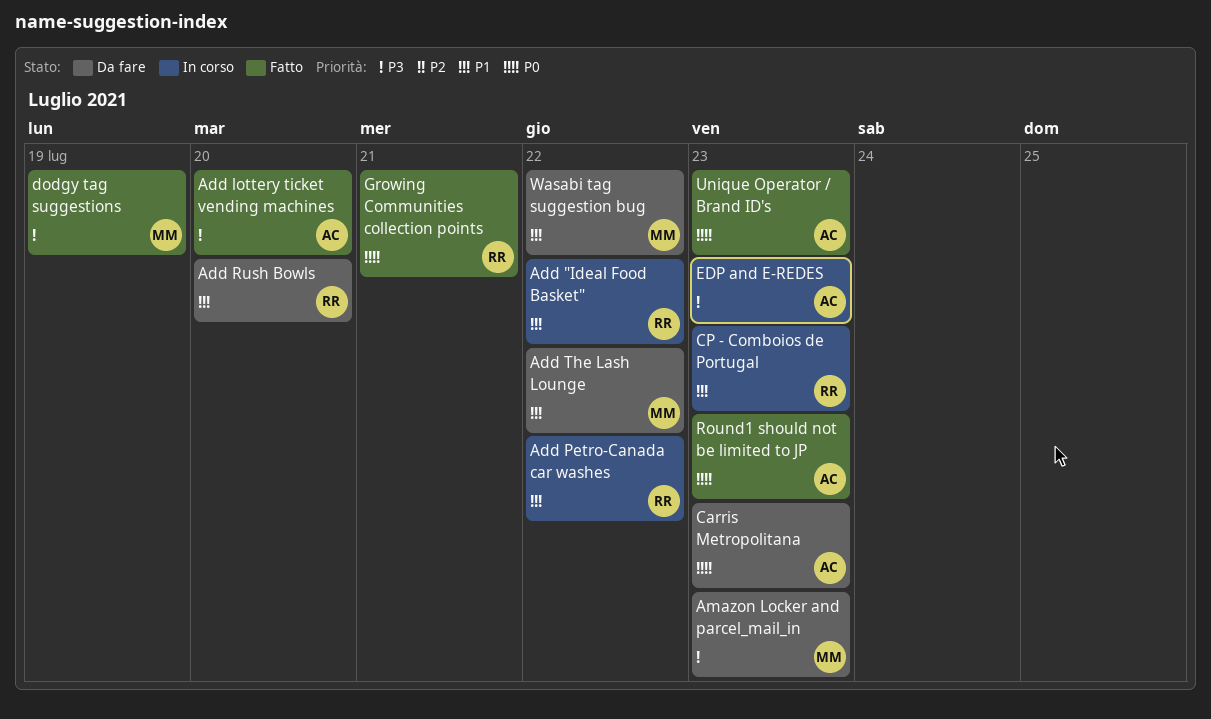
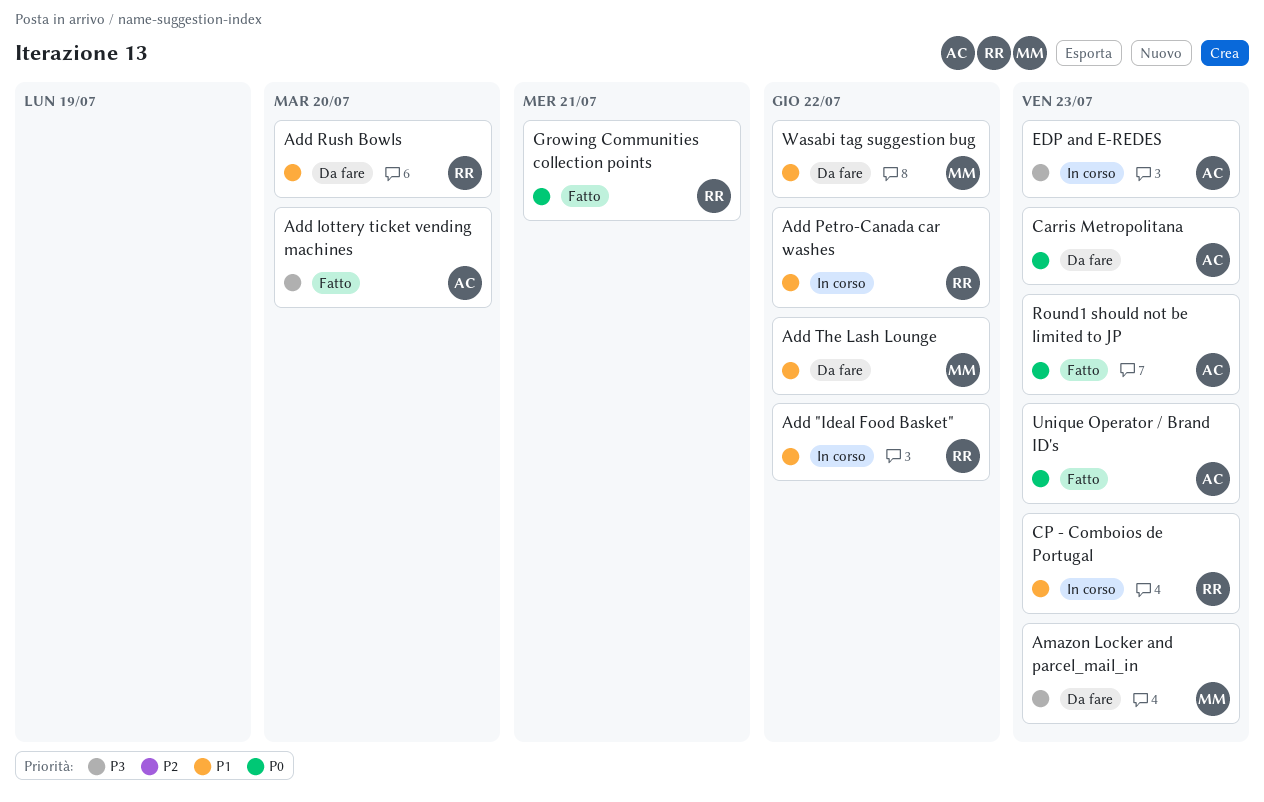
dodgy tag suggestions: present -> none

